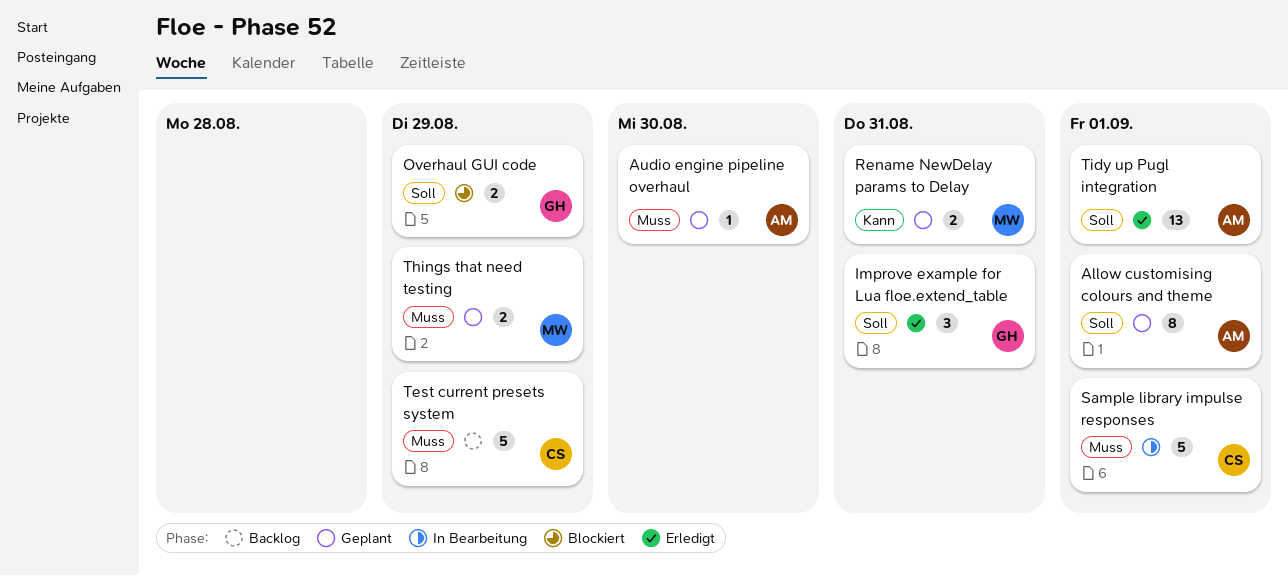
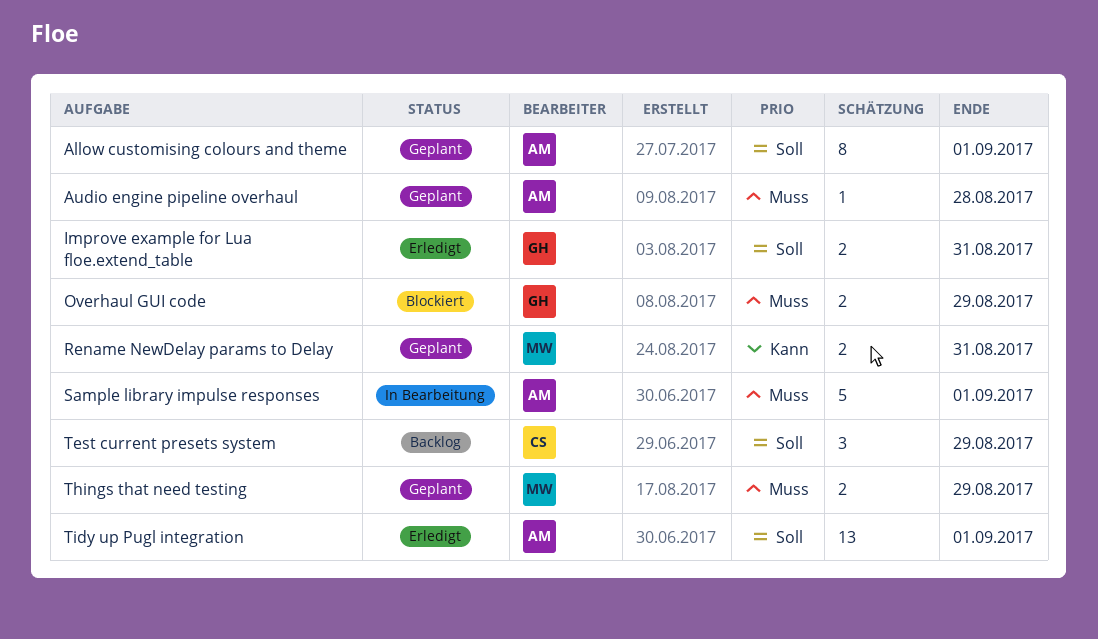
Audio engine pipeline overhaul, due: Aug 30 -> Aug 28
Improve example for Lua floe.extend_table, estimate: 3 -> 2
Overhaul GUI code, priority: Soll -> Muss
Sample library impulse responses, owner: CS -> AM
Test current presets system, priority: Muss -> Soll
Test current presets system, estimate: 5 -> 3

